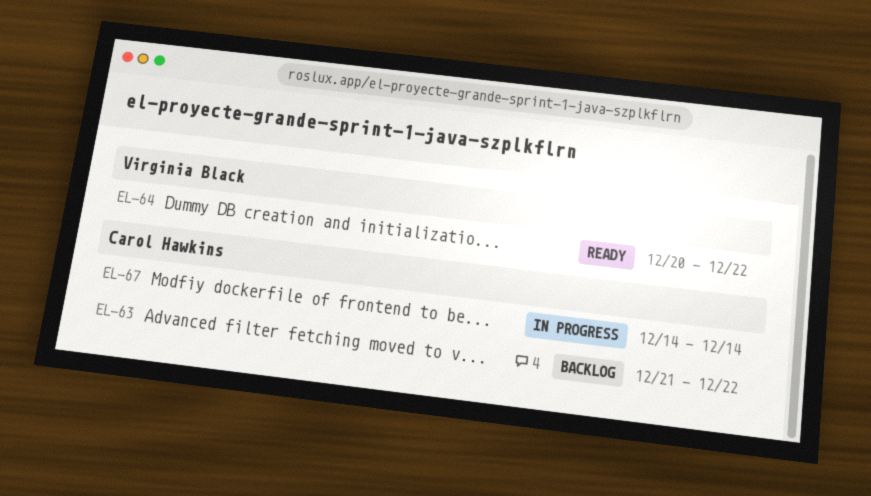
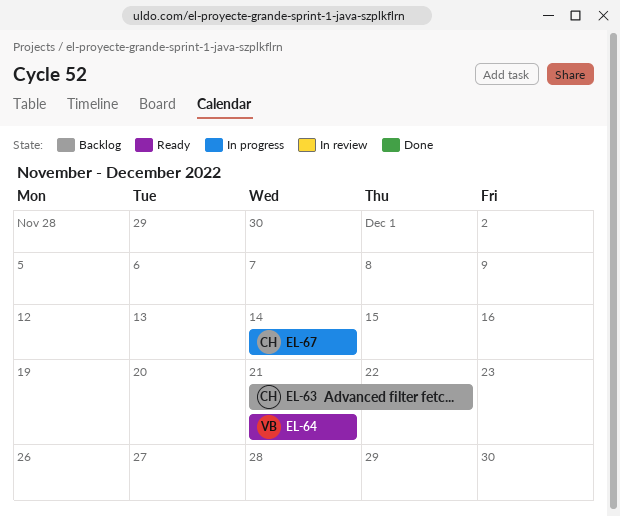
EL-64, start: Dec 20 -> Dec 21
EL-64, due: Dec 22 -> Dec 21

